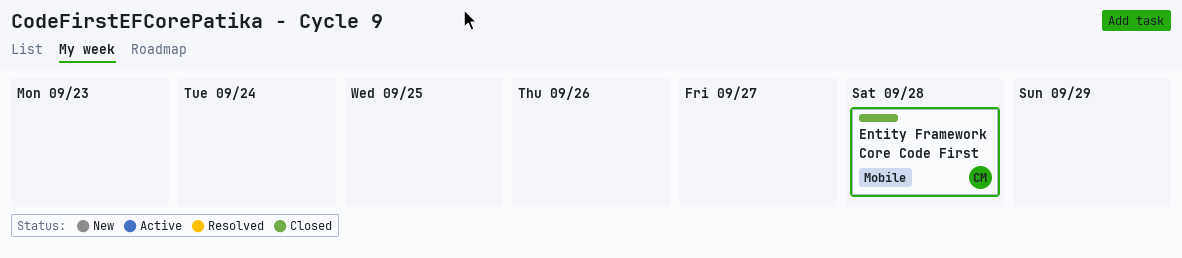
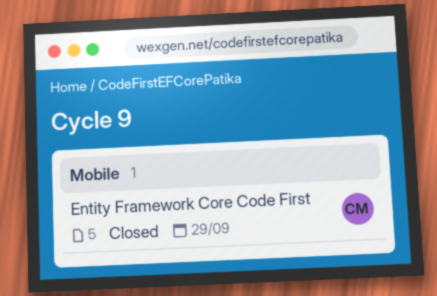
Entity Framework Core Code First, due: Sep 28 -> Sep 29

